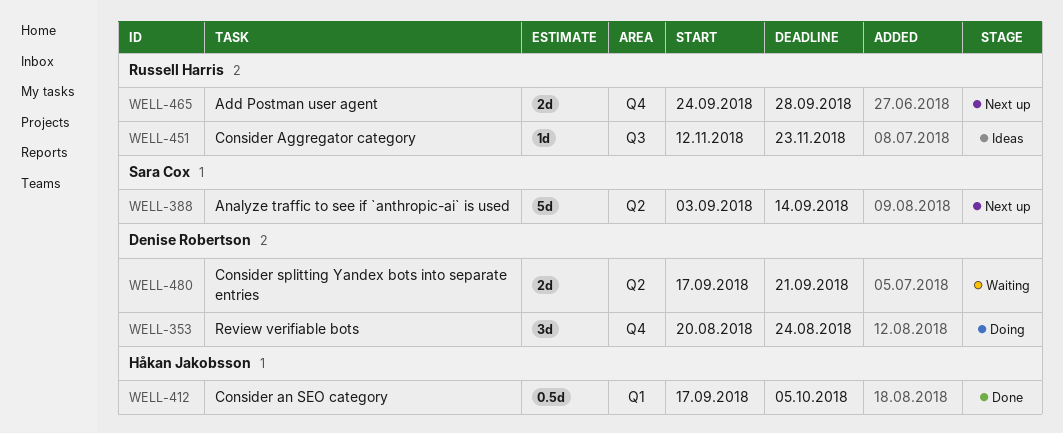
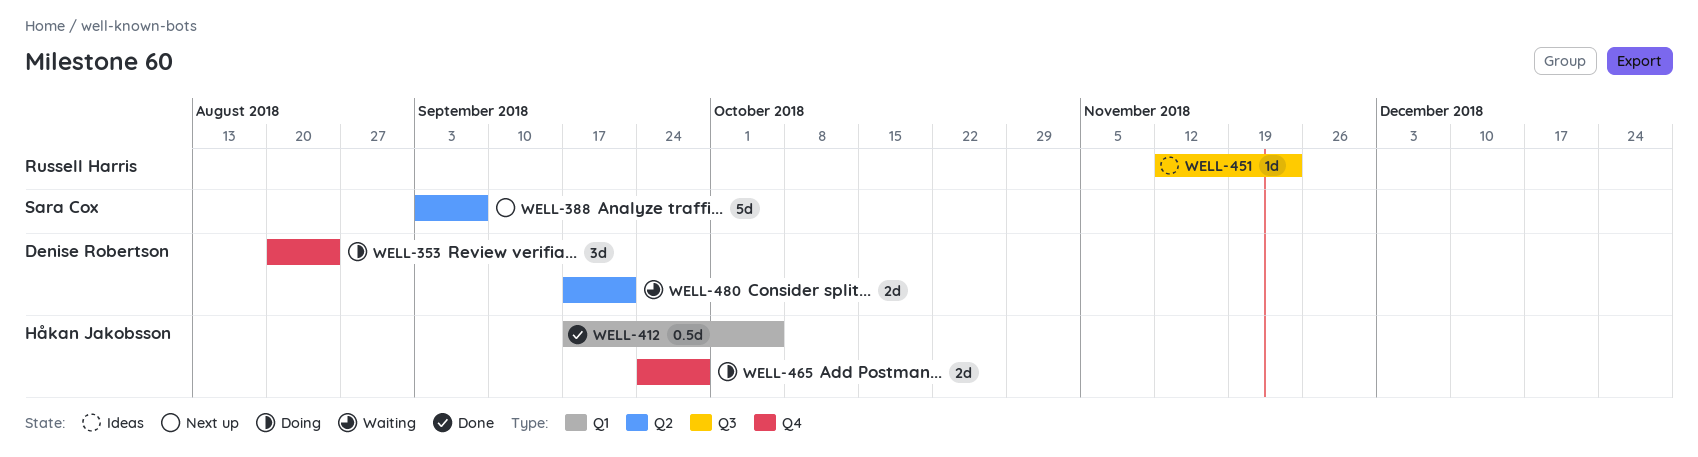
WELL-388, due: Sep 14 -> Sep 7
WELL-465, status: Next up -> Doing
WELL-465, owner: Russell Harris -> Håkan Jakobsson

